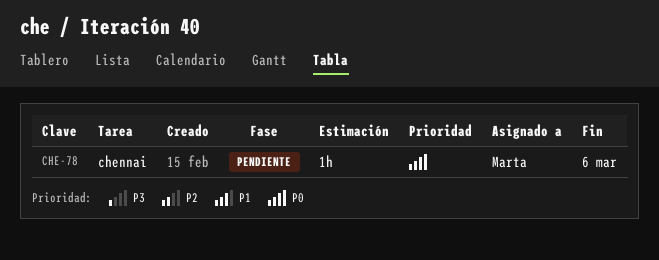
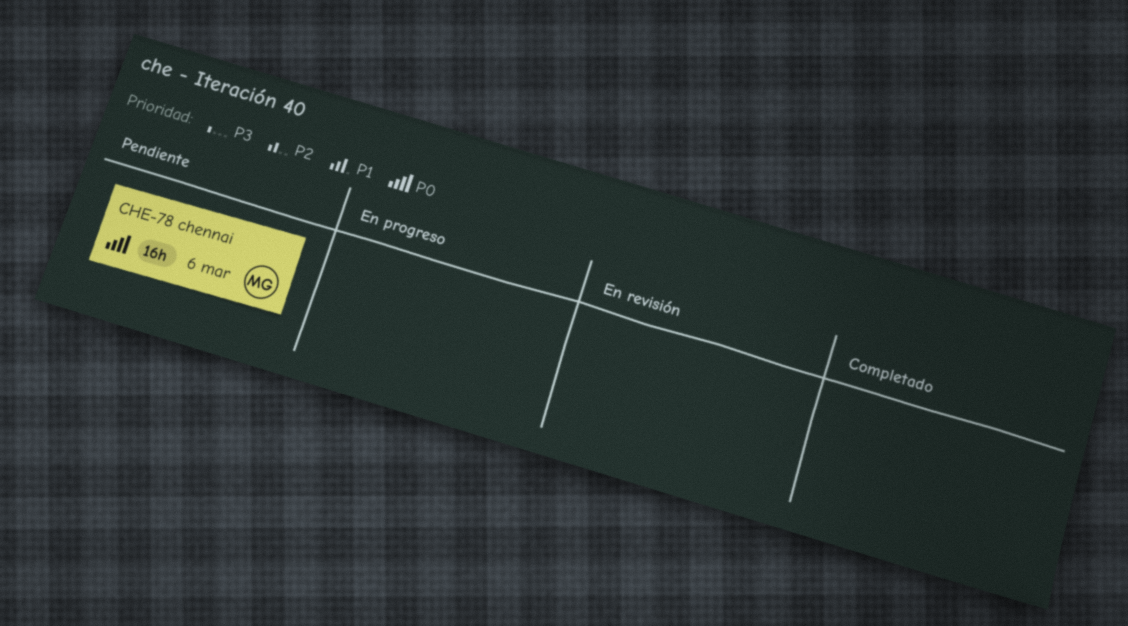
CHE-78, estimate: 1h -> 16h

